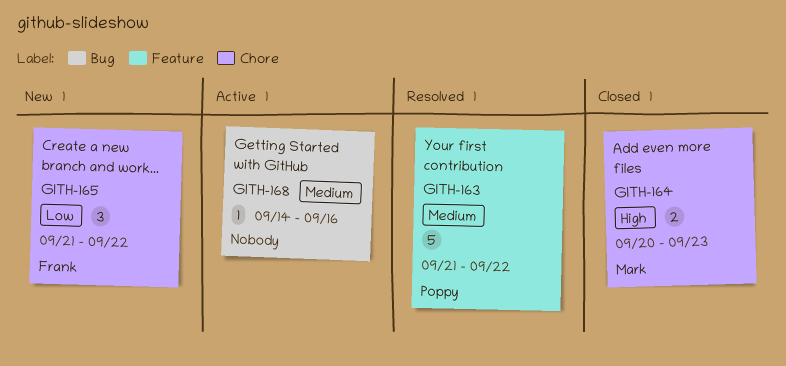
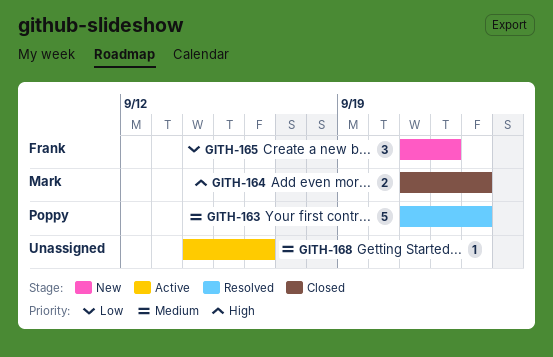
GITH-163, due: Sep 22 -> Sep 23
GITH-164, start: Sep 20 -> Sep 21

